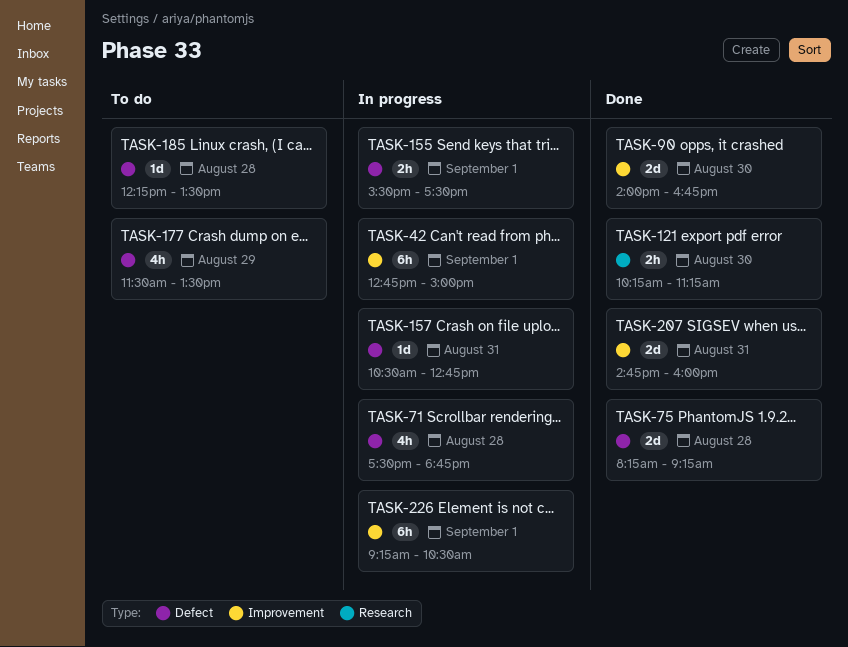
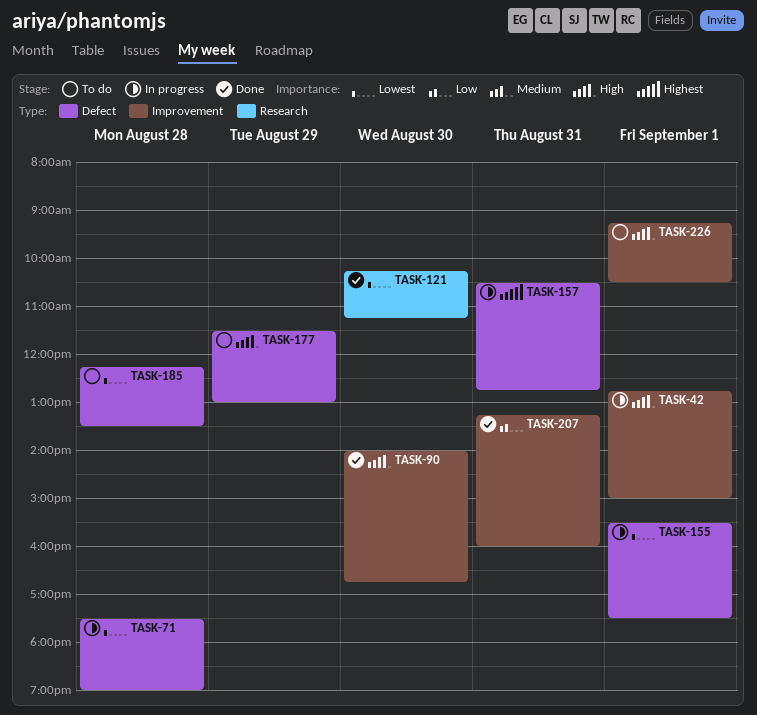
TASK-71, ends: 18:45 -> 19:00
TASK-75: present -> none
TASK-177, ends: 13:30 -> 13:00
TASK-207, begins: 14:45 -> 13:15
TASK-226, status: In progress -> To do

